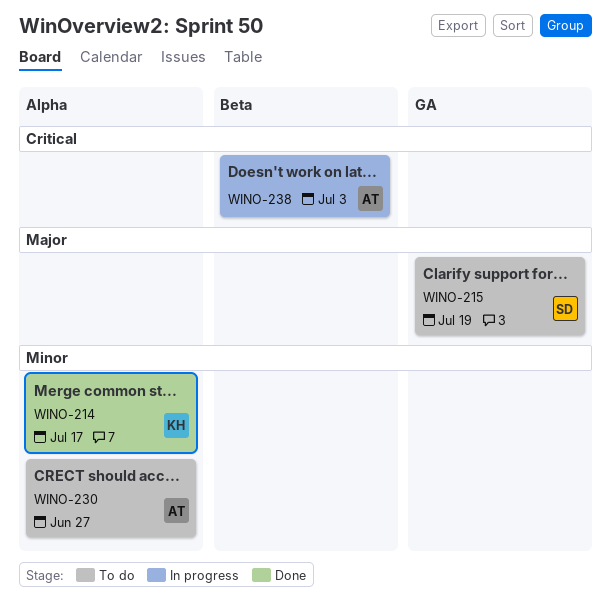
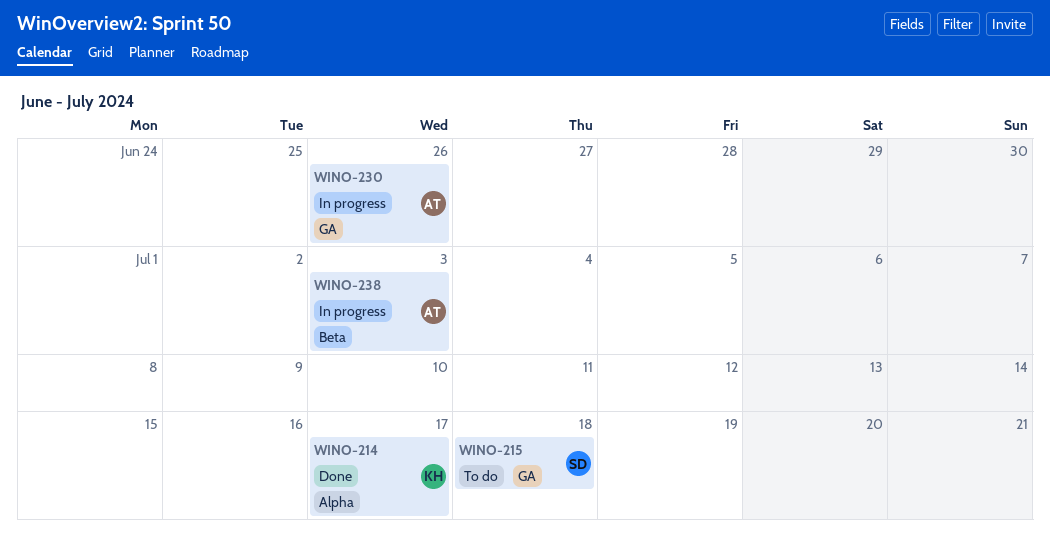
WINO-215, due: Jul 19 -> Jul 18
WINO-230, status: To do -> In progress
WINO-230, label: Alpha -> GA
WINO-230, due: Jun 27 -> Jun 26

